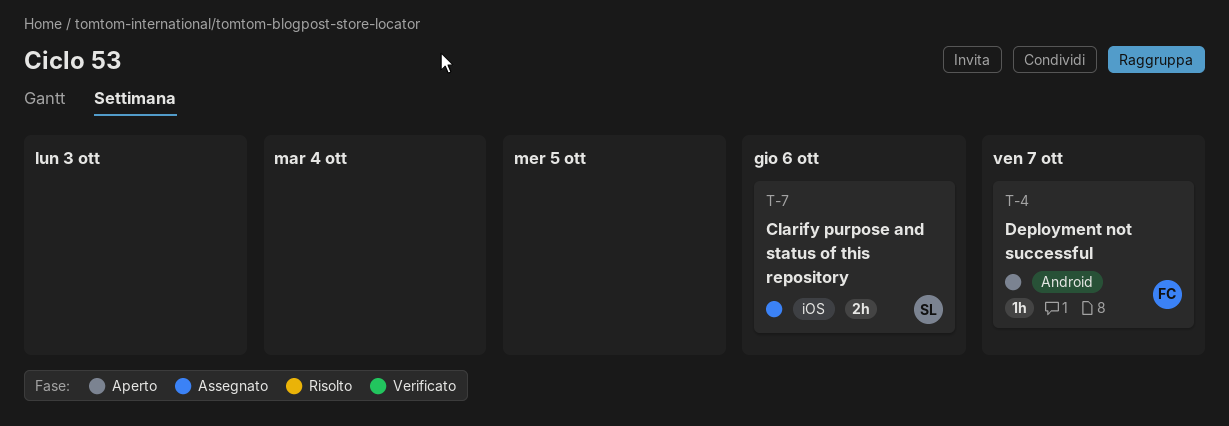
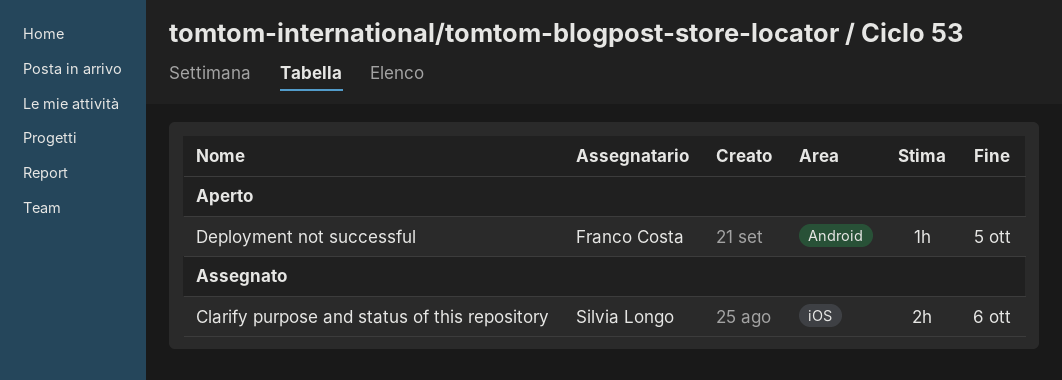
Deployment not successful, due: Oct 7 -> Oct 5

